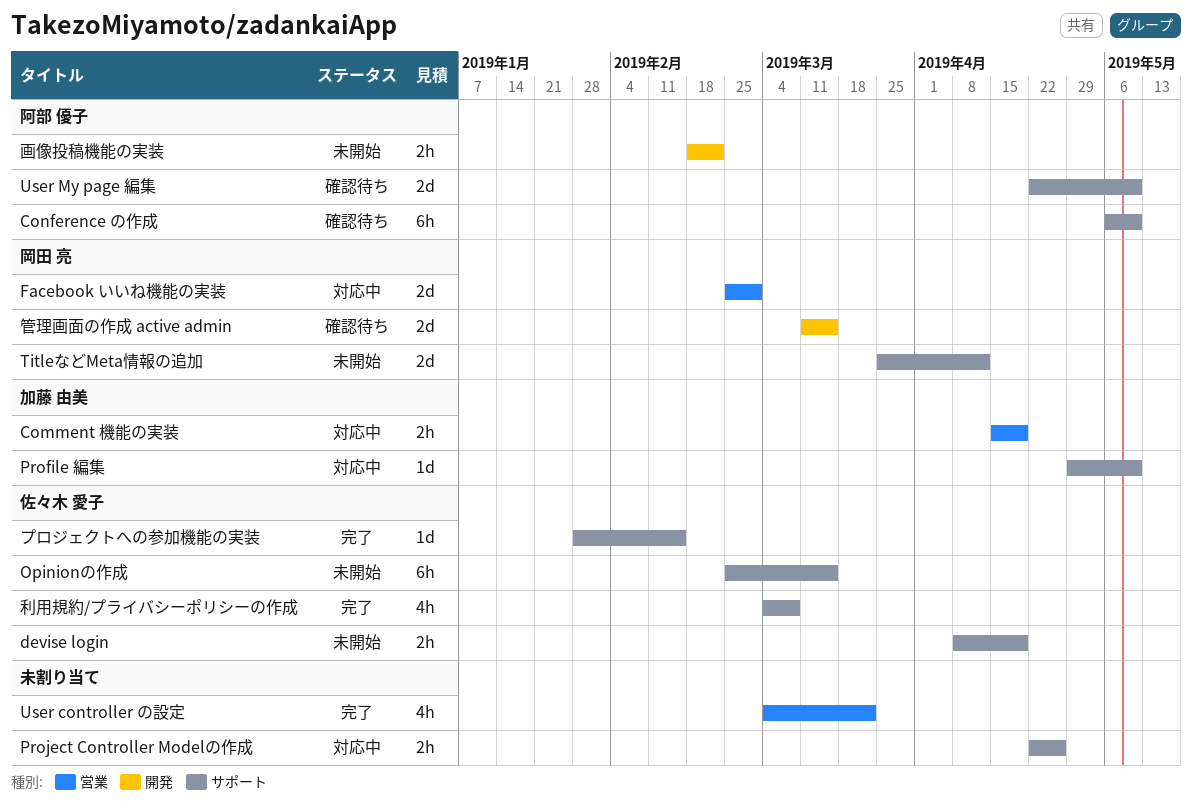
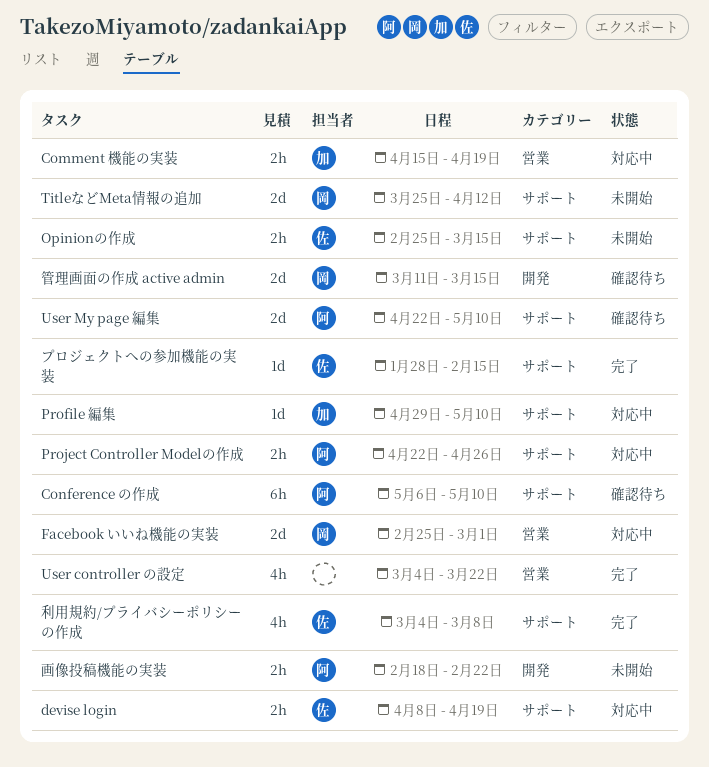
devise login, status: 未開始 -> 対応中
Opinionの作成, estimate: 6h -> 2h
Project Controller Modelの作成, owner: none -> 阿部 優子

